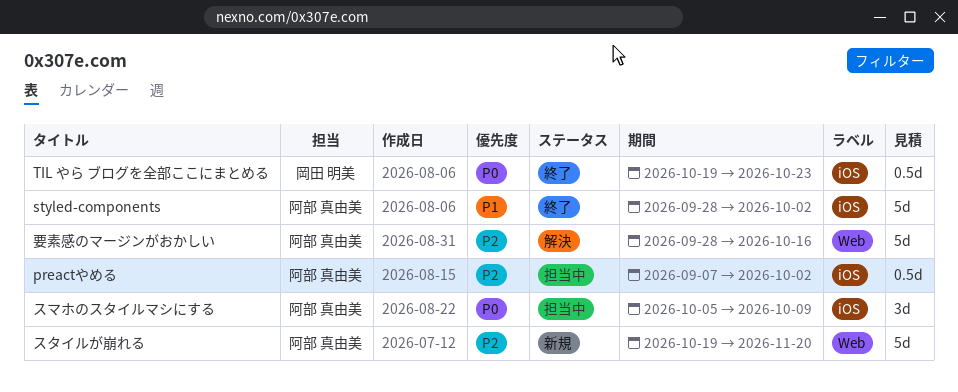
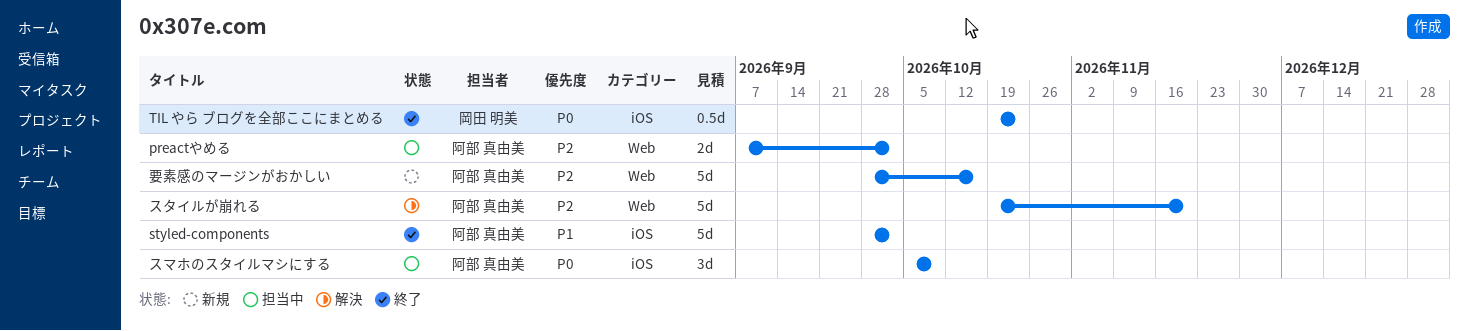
preactやめる, label: iOS -> Web
preactやめる, estimate: 0.5d -> 2d
スタイルが崩れる, status: 新規 -> 解決
要素感のマージンがおかしい, status: 解決 -> 新規

